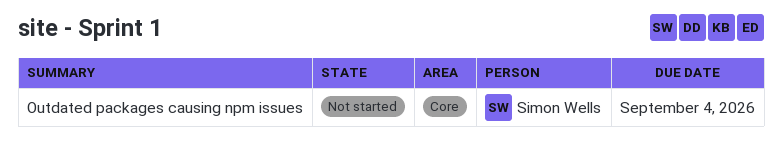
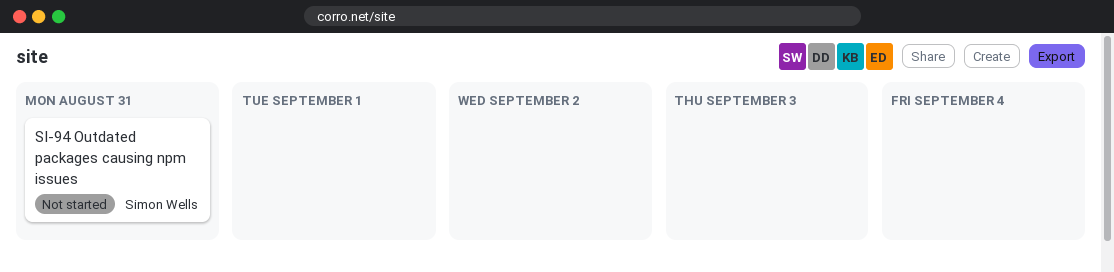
Outdated packages causing npm issues, due: Sep 4 -> Aug 31

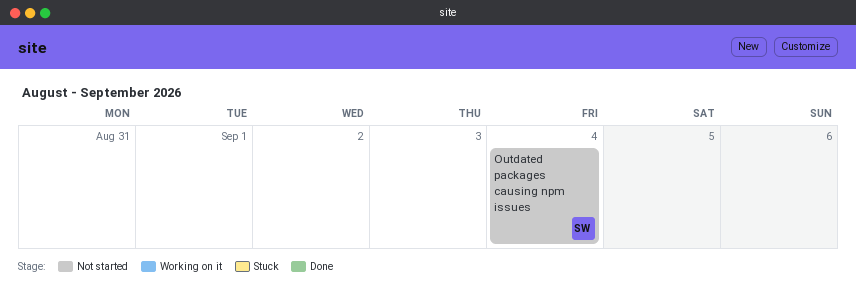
Outdated packages causing npm issues, due: Aug 31 -> Sep 4

